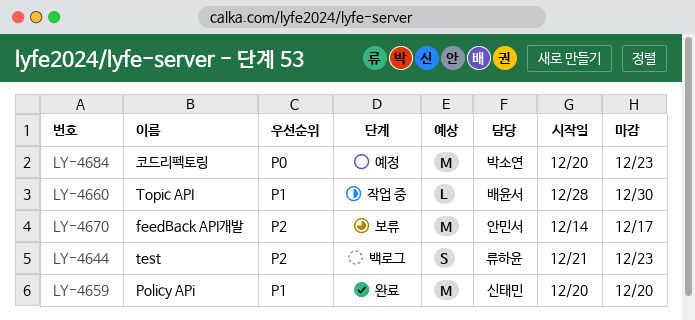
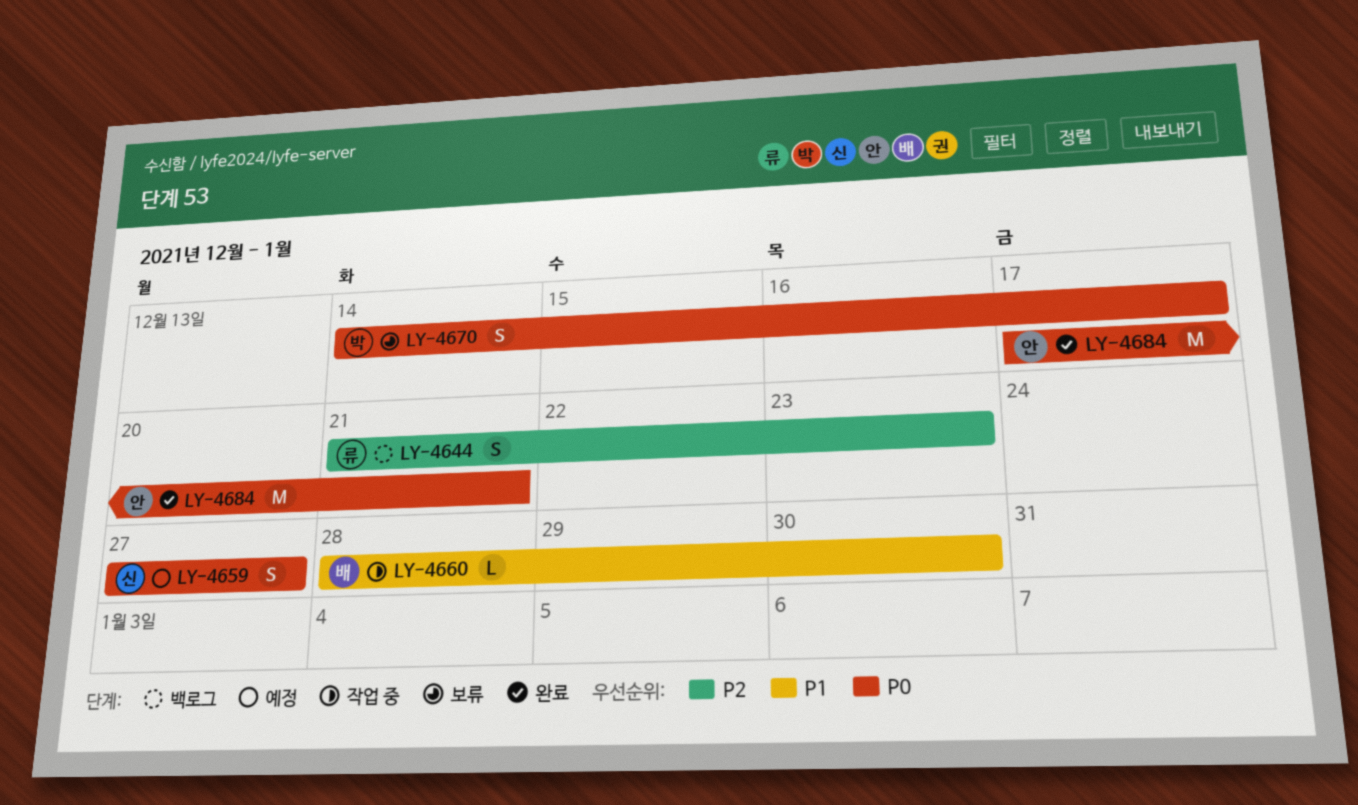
LY-4659, status: 완료 -> 예정
LY-4659, priority: P1 -> P0
LY-4659, estimate: M -> S
LY-4659, start: Dec 20 -> Dec 27
LY-4659, due: Dec 20 -> Dec 27
LY-4670, owner: 안민서 -> 박소연
LY-4670, priority: P2 -> P0
LY-4670, estimate: M -> S
LY-4684, status: 예정 -> 완료
LY-4684, owner: 박소연 -> 안민서
LY-4684, start: Dec 20 -> Dec 17
LY-4684, due: Dec 23 -> Dec 21

